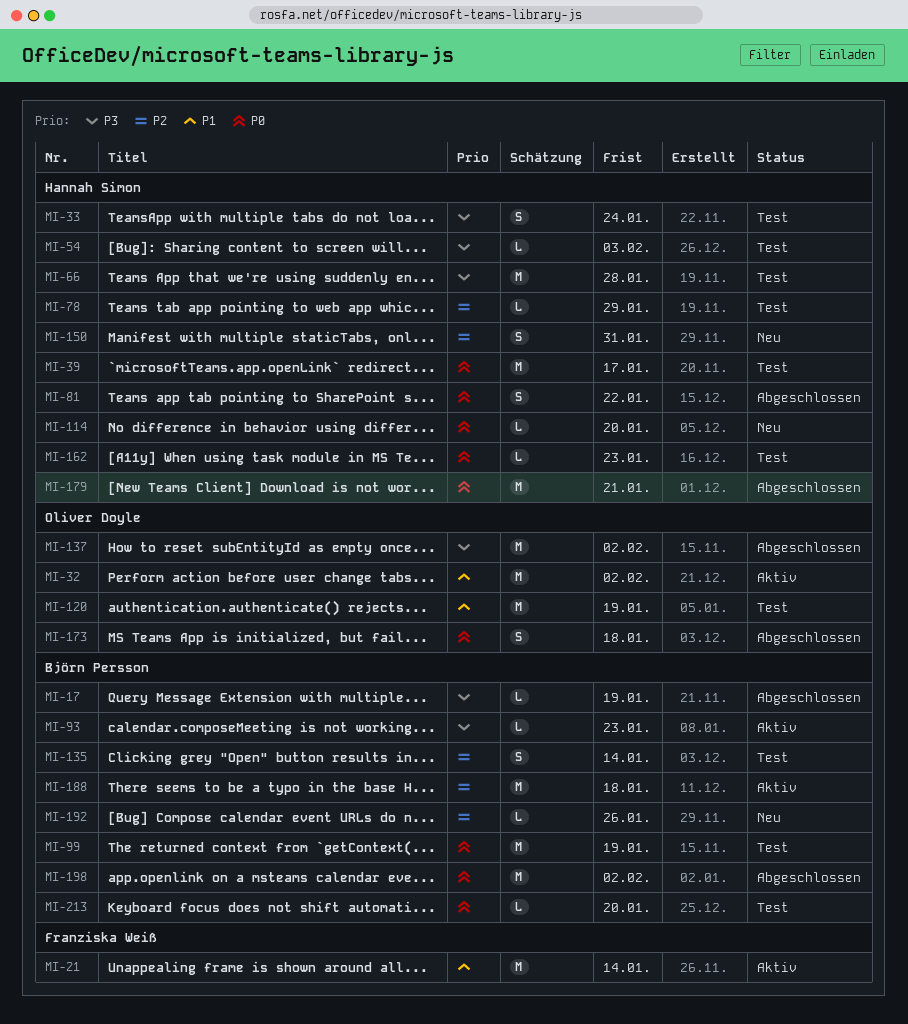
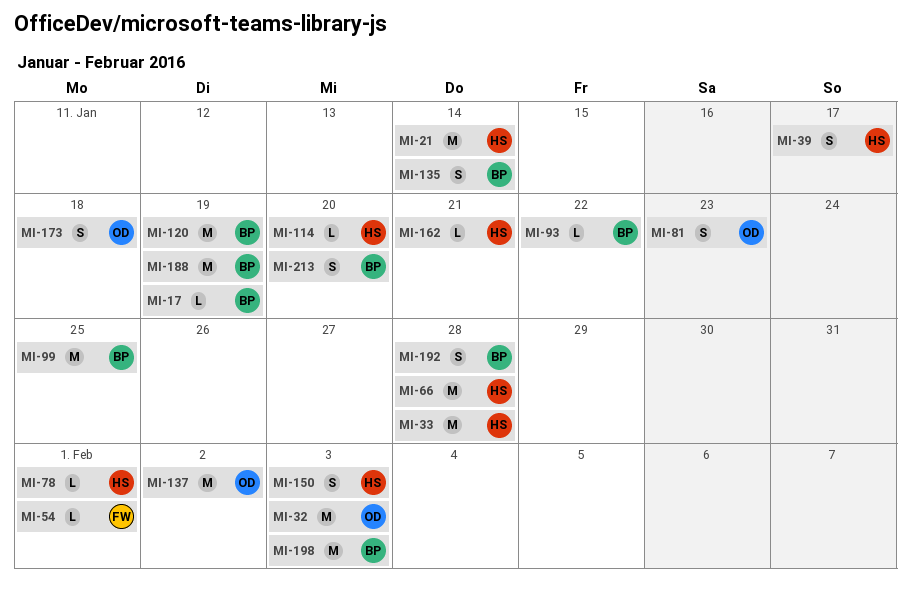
MI-21, owner: Franziska Weiß -> Hannah Simon
MI-32, due: Feb 2 -> Feb 3
MI-33, estimate: S -> M
MI-33, due: Jan 24 -> Jan 28
MI-39, estimate: M -> S
MI-54, owner: Hannah Simon -> Franziska Weiß
MI-54, due: Feb 3 -> Feb 1
MI-78, due: Jan 29 -> Feb 1
MI-81, owner: Hannah Simon -> Oliver Doyle
MI-81, due: Jan 22 -> Jan 23
MI-93, due: Jan 23 -> Jan 22
MI-99, due: Jan 19 -> Jan 25
MI-120, owner: Oliver Doyle -> Björn Persson
MI-150, due: Jan 31 -> Feb 3
MI-162, due: Jan 23 -> Jan 21
MI-179: present -> none
MI-188, due: Jan 18 -> Jan 19
MI-192, estimate: L -> S
MI-192, due: Jan 26 -> Jan 28
MI-198, due: Feb 2 -> Feb 3
MI-213, estimate: L -> S

